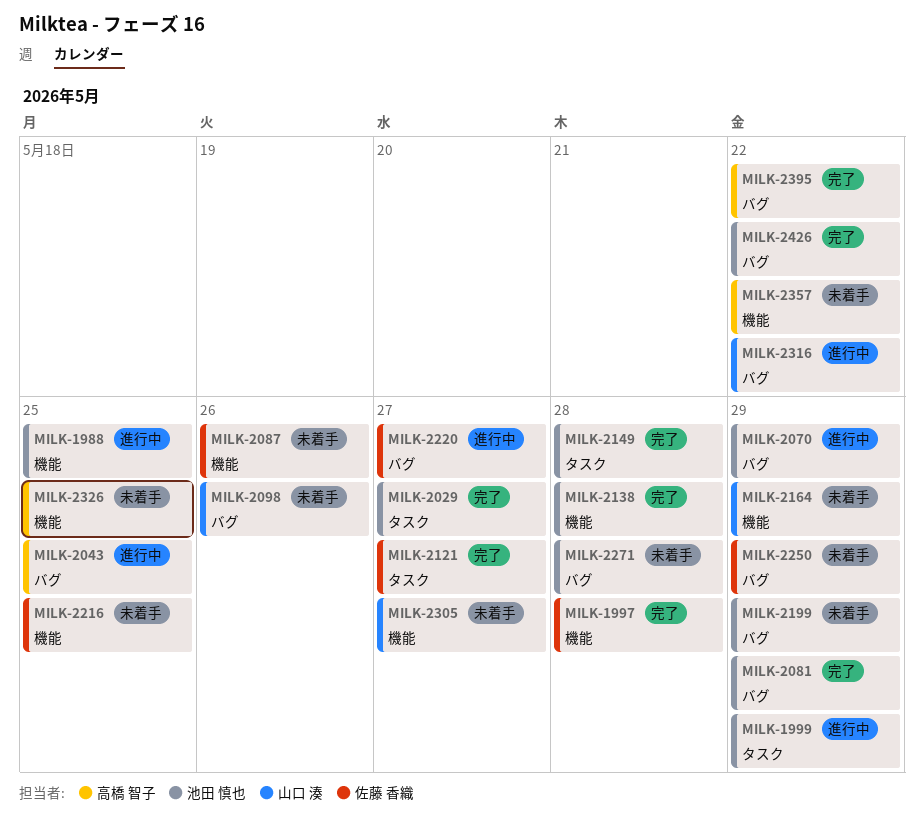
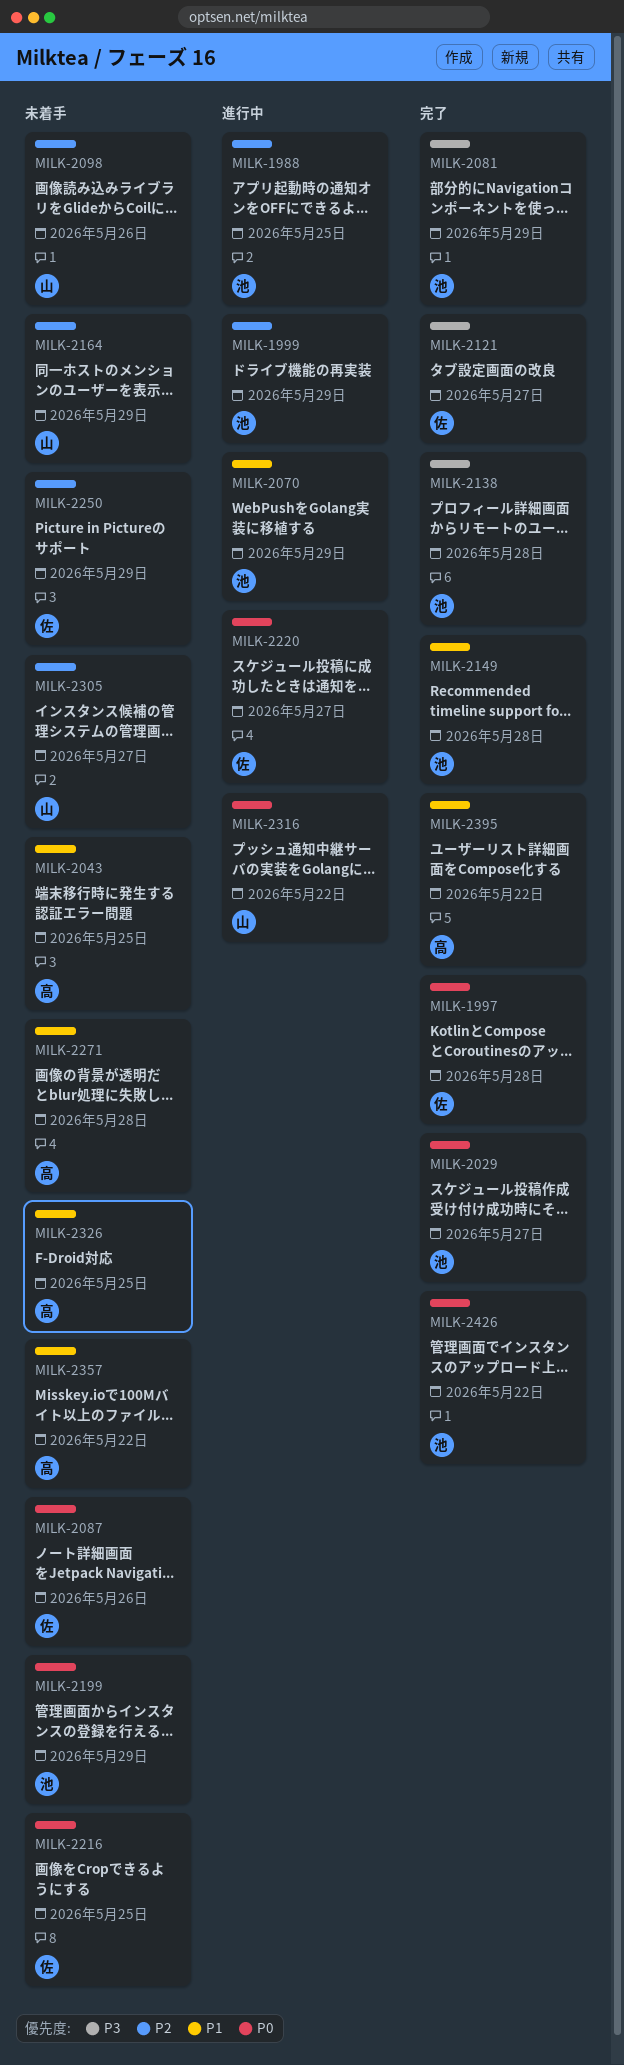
MILK-2043, status: 進行中 -> 未着手
MILK-2271, owner: 池田 慎也 -> 高橋 智子

